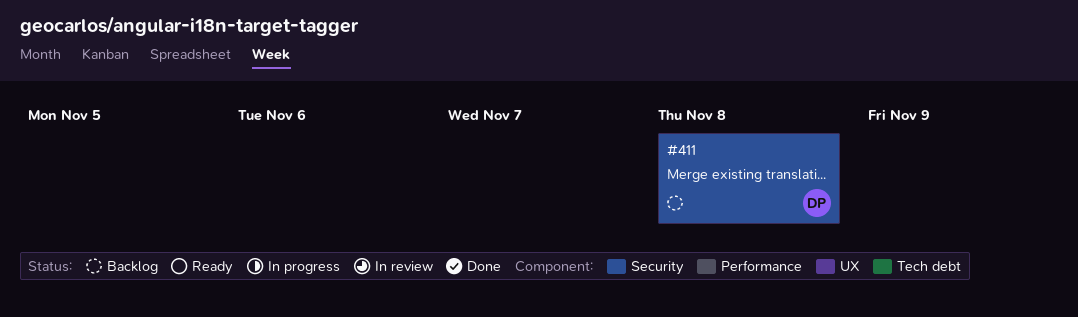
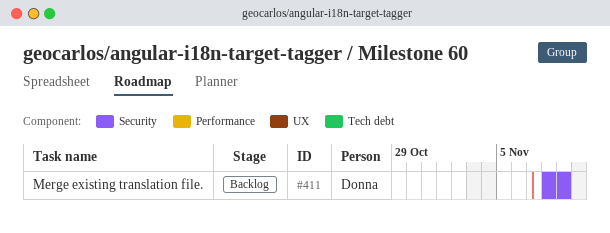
#411, due: Nov 8 -> Nov 9

